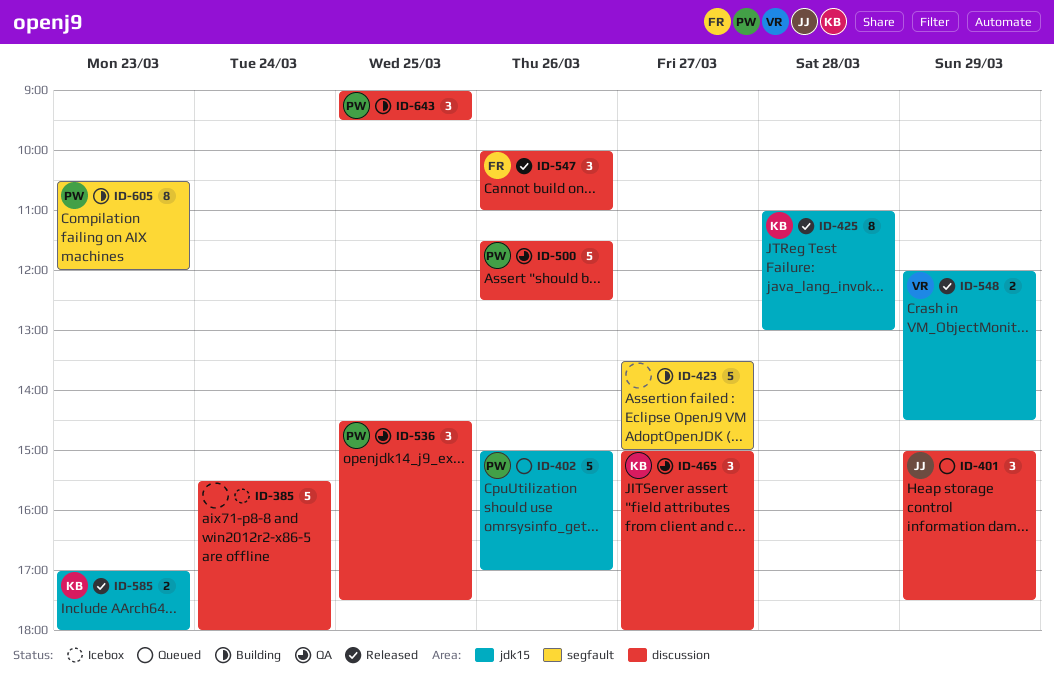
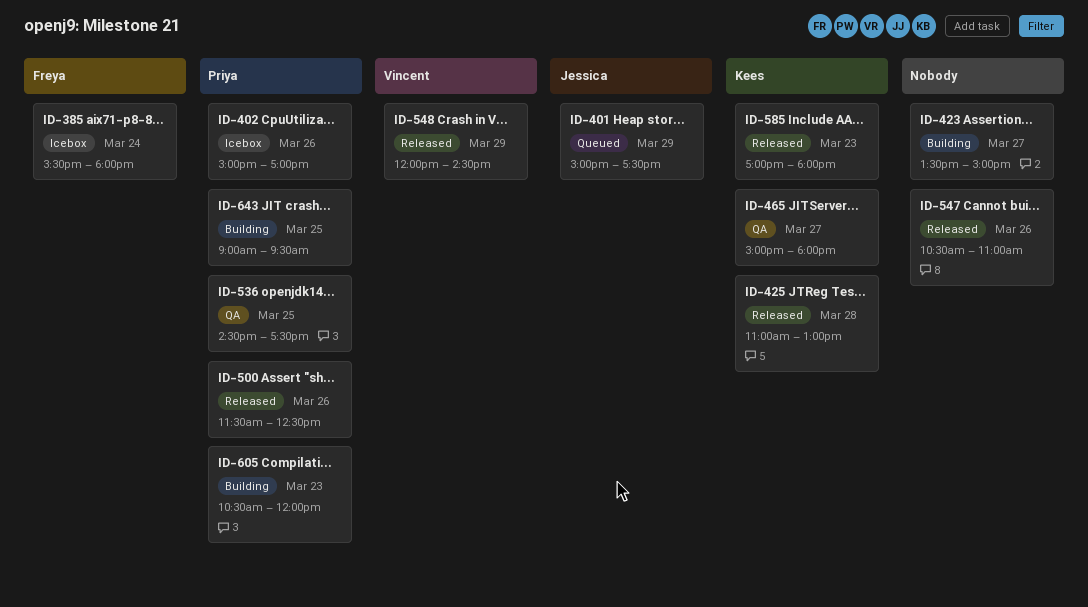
ID-385, owner: none -> Freya
ID-402, status: Queued -> Icebox
ID-500, status: QA -> Released
ID-547, owner: Freya -> none
ID-547, begins: 10:00 -> 10:30

